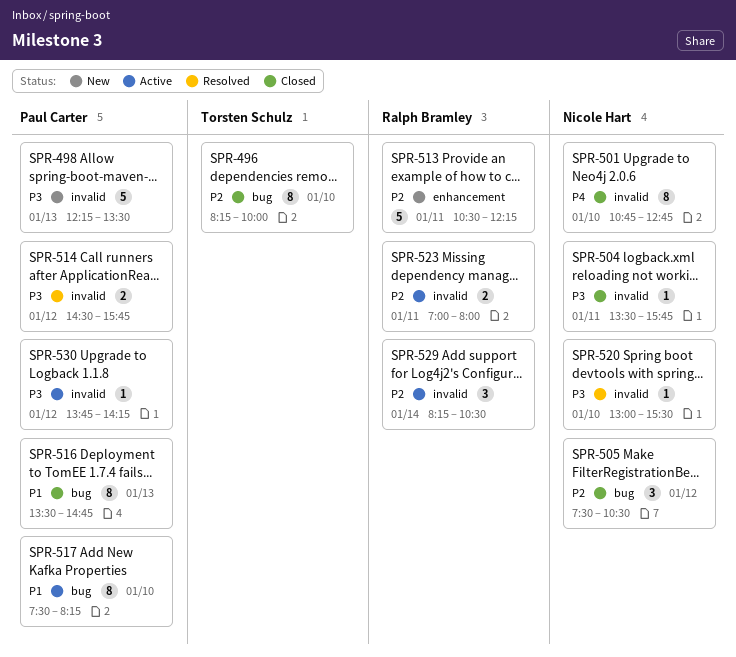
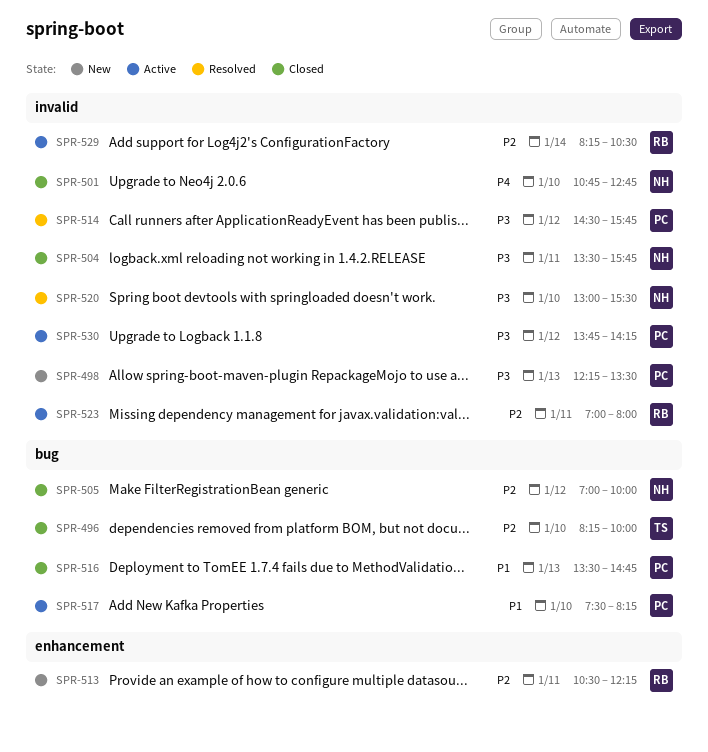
SPR-505, begins: 07:30 -> 07:00
SPR-505, ends: 10:30 -> 10:00

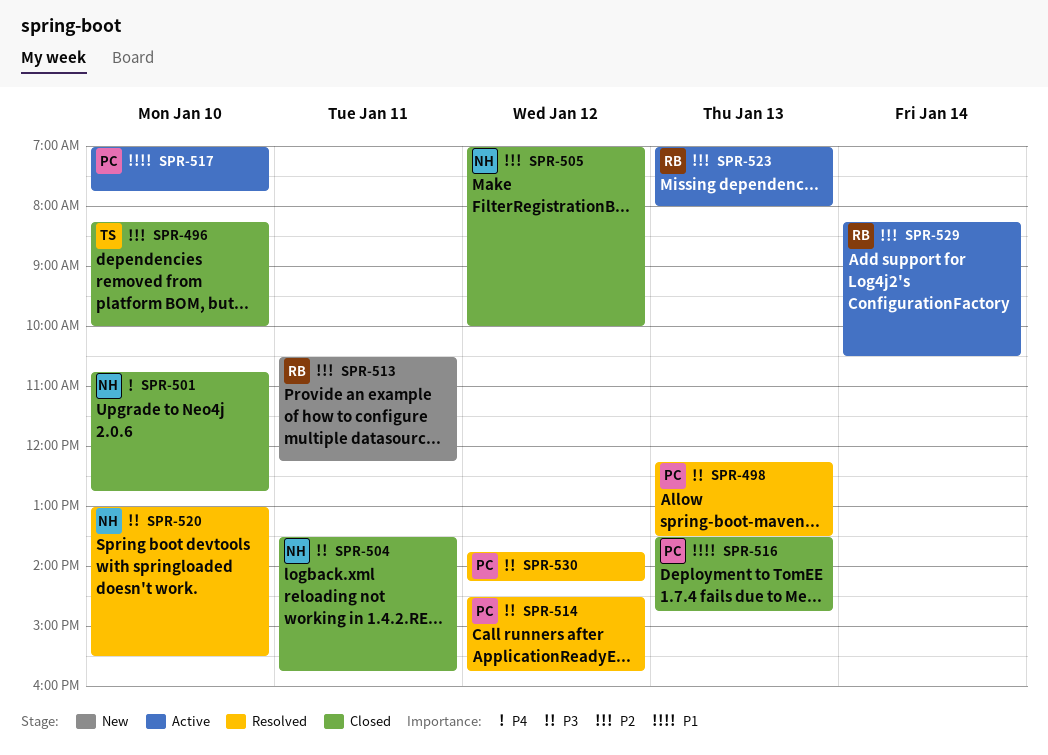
SPR-498, status: New -> Resolved
SPR-517, begins: 07:30 -> 07:00
SPR-517, ends: 08:15 -> 07:45
SPR-523, day: Jan 11 -> Jan 13
SPR-530, status: Active -> Resolved

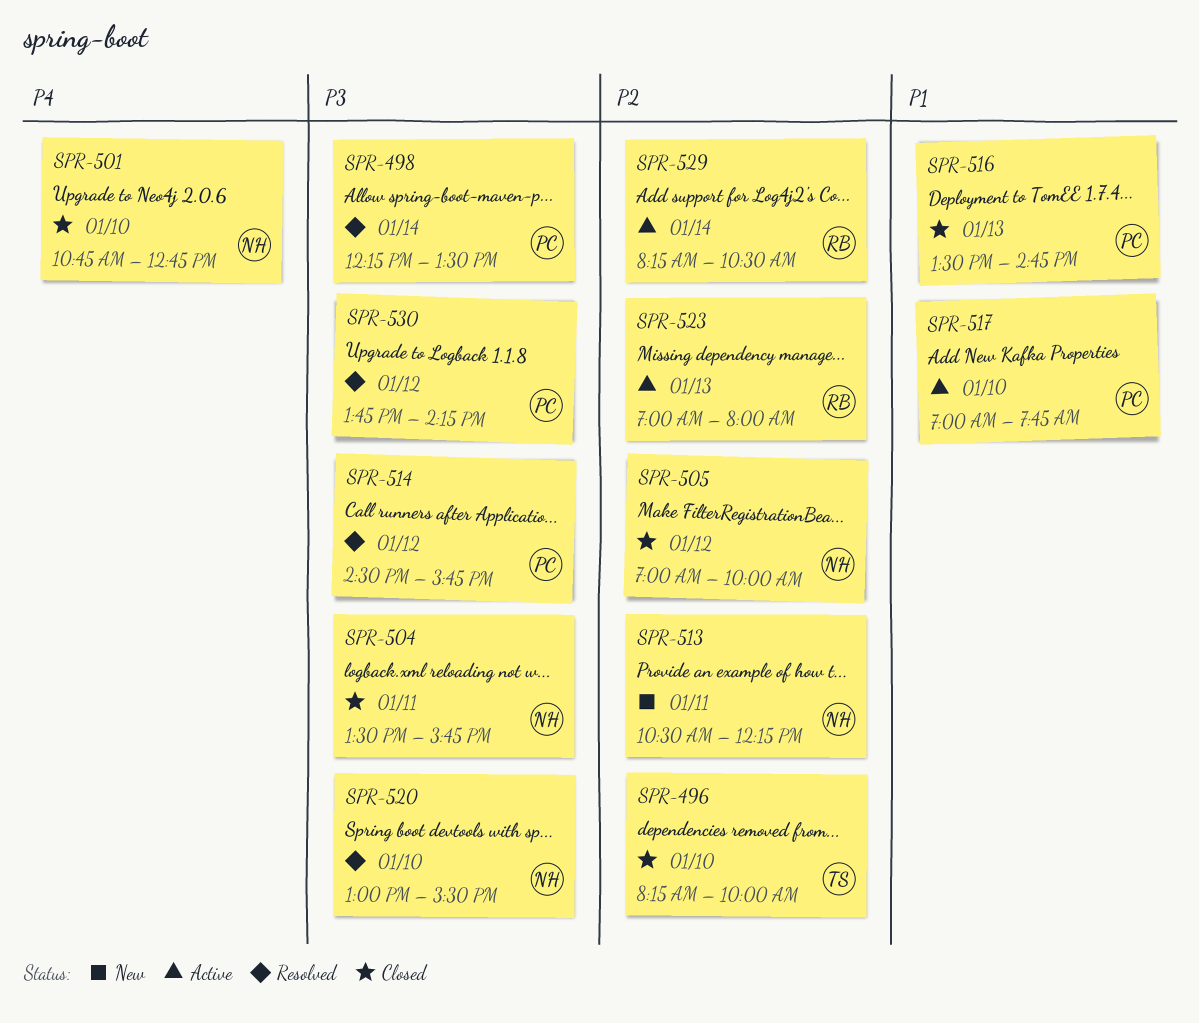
SPR-498, day: Jan 13 -> Jan 14
SPR-513, owner: RB -> NH

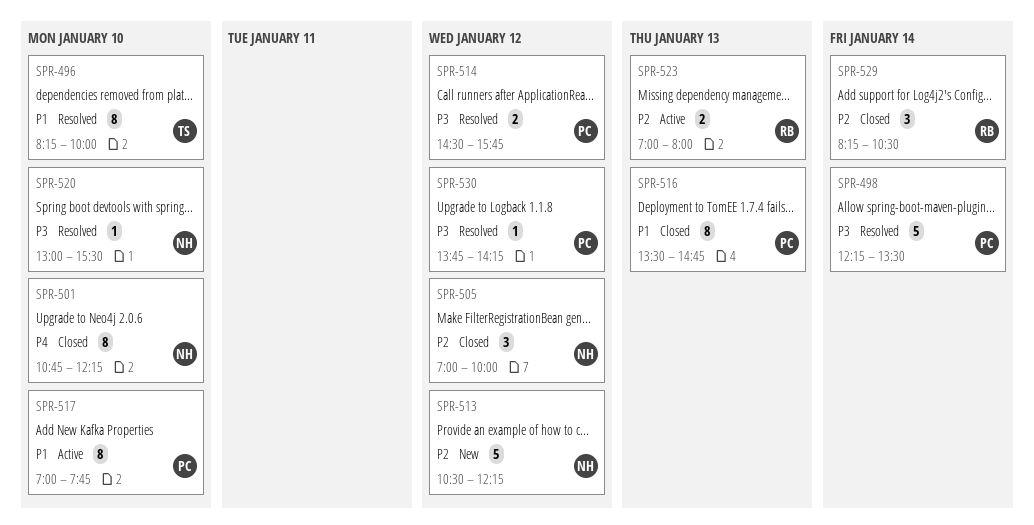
SPR-496, status: Closed -> Resolved
SPR-496, priority: P2 -> P1
SPR-501, ends: 12:45 -> 12:15
SPR-504: present -> none
SPR-513, day: Jan 11 -> Jan 12
SPR-529, status: Active -> Closed

